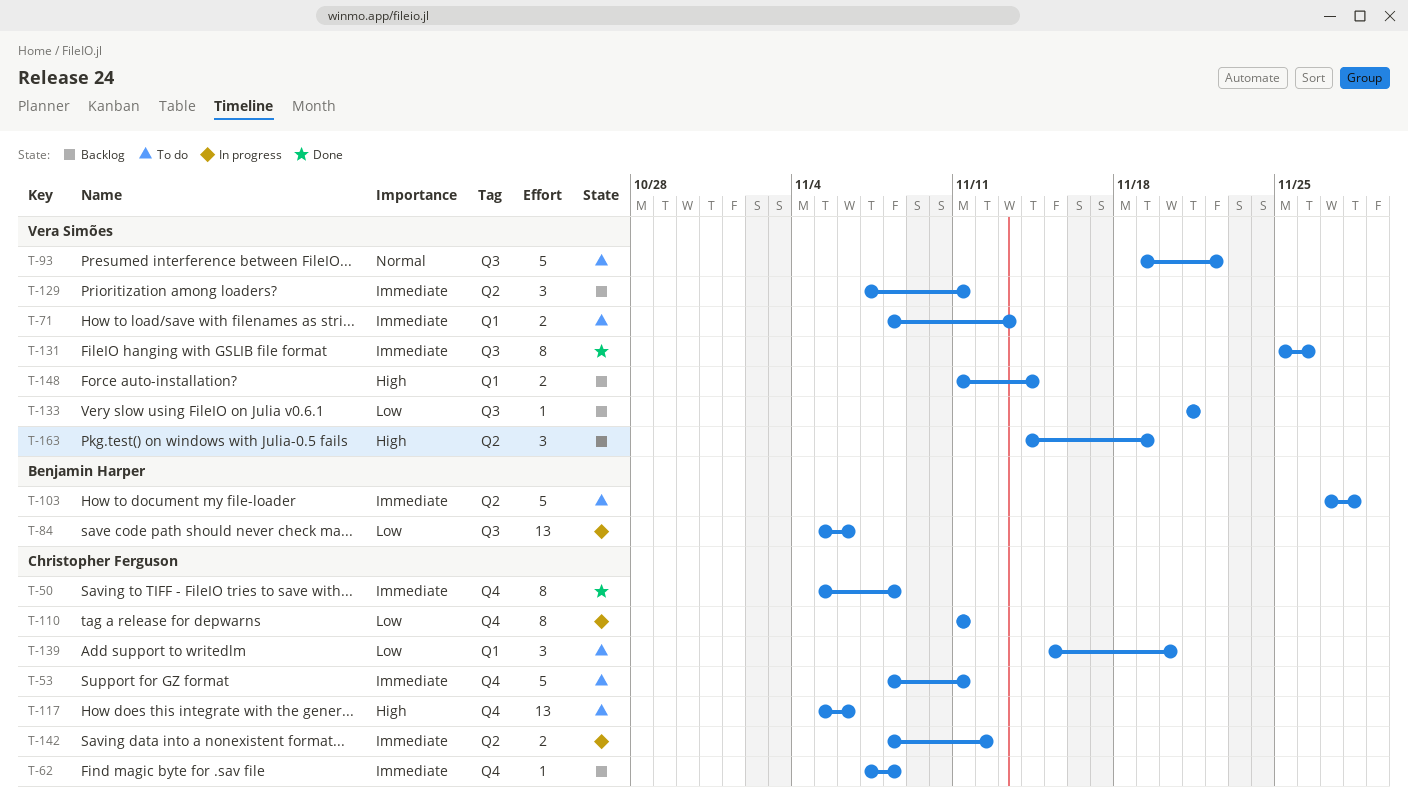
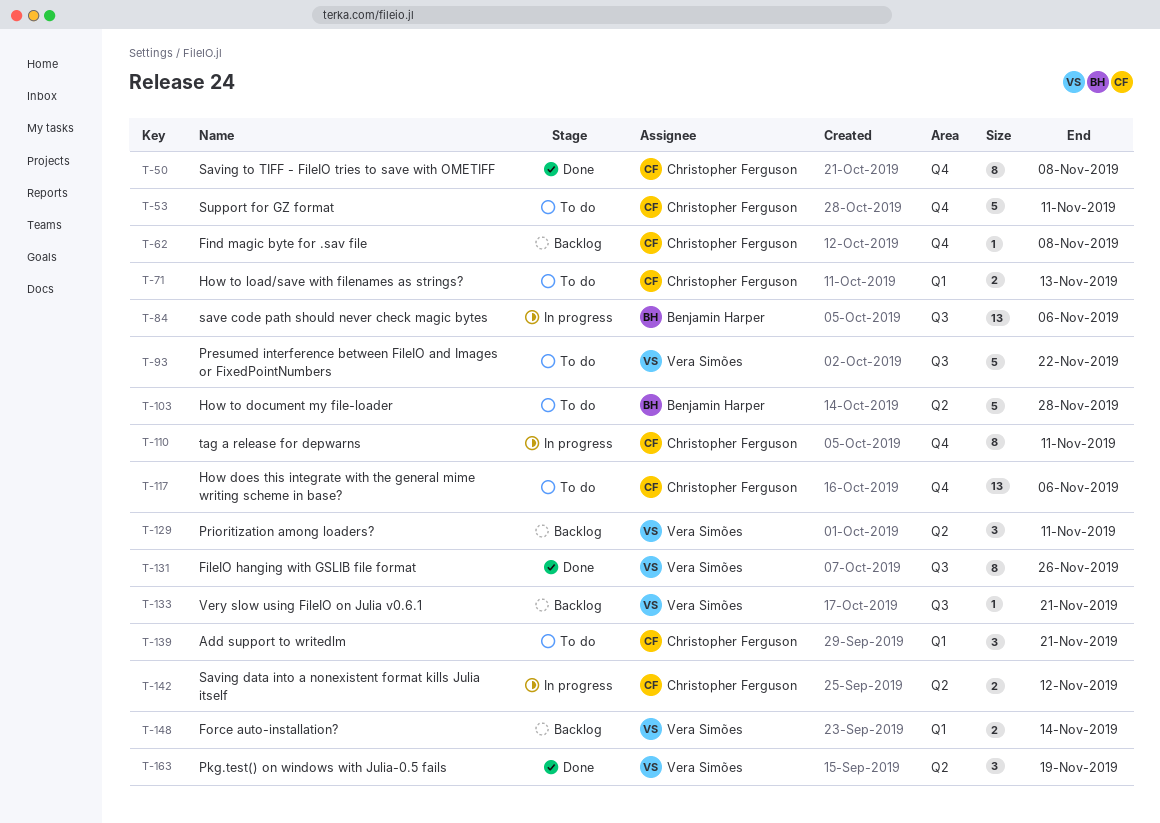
T-71, owner: Vera Simões -> Christopher Ferguson
T-139, due: Nov 20 -> Nov 21
T-163, status: Backlog -> Done

